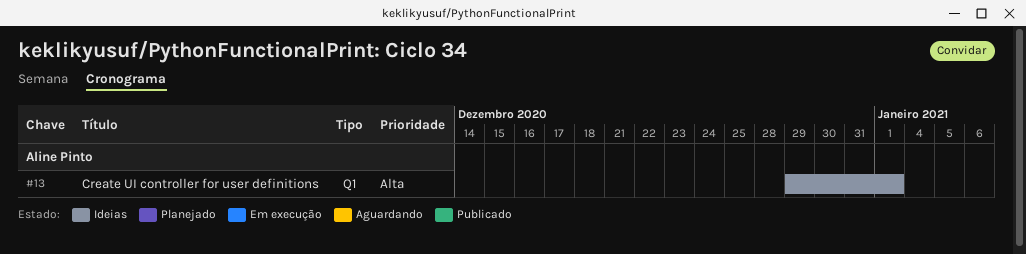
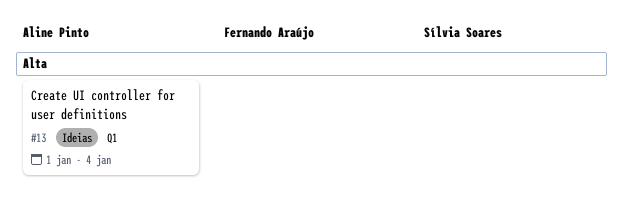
#13, start: Dec 29 -> Jan 1
#13, due: Jan 1 -> Jan 4

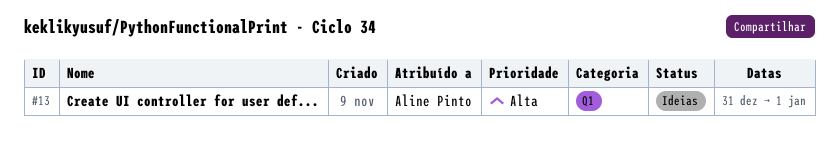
#13, start: Jan 1 -> Dec 31
#13, due: Jan 4 -> Jan 1

